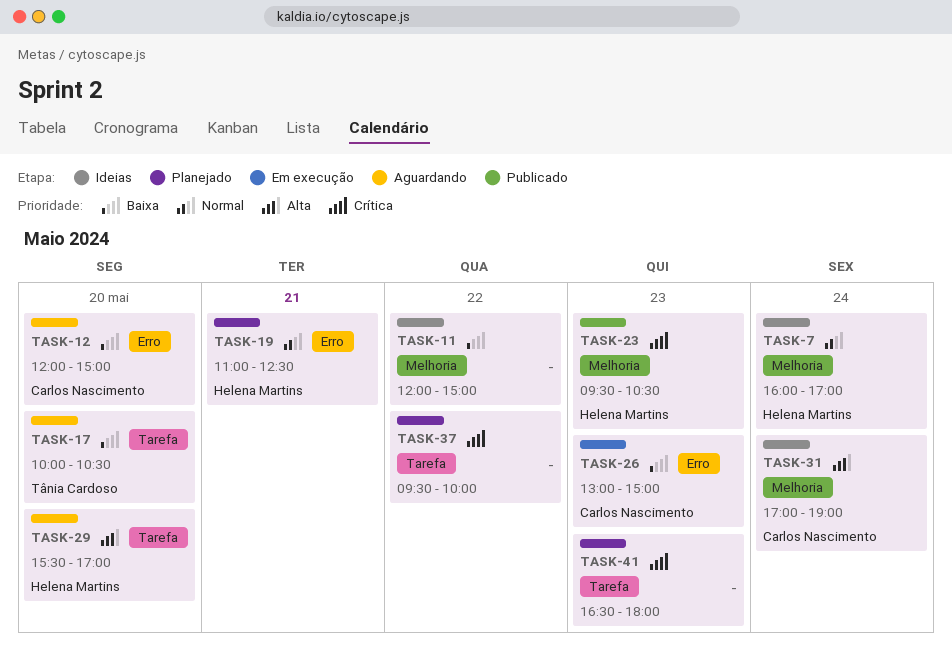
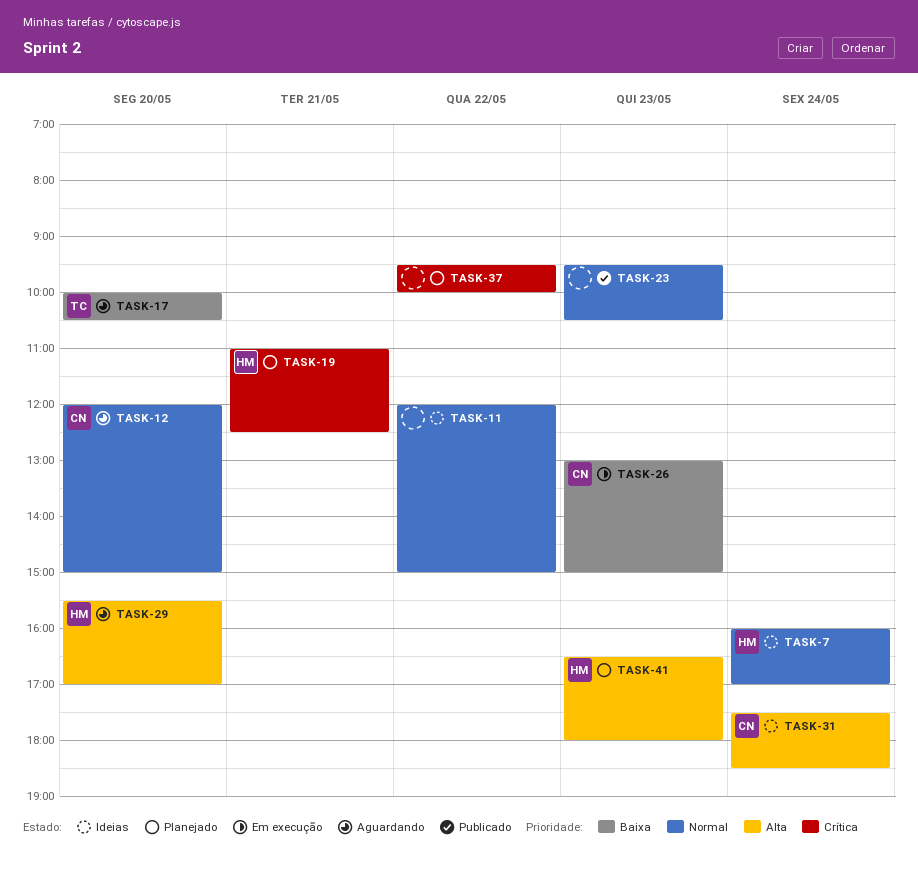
TASK-11, priority: Baixa -> Normal
TASK-12, priority: Baixa -> Normal
TASK-19, priority: Normal -> Crítica
TASK-23, owner: Helena Martins -> none
TASK-23, priority: Crítica -> Normal
TASK-31, begins: 17:00 -> 17:30
TASK-31, ends: 19:00 -> 18:30
TASK-41, owner: none -> Helena Martins
TASK-41, priority: Crítica -> Alta

